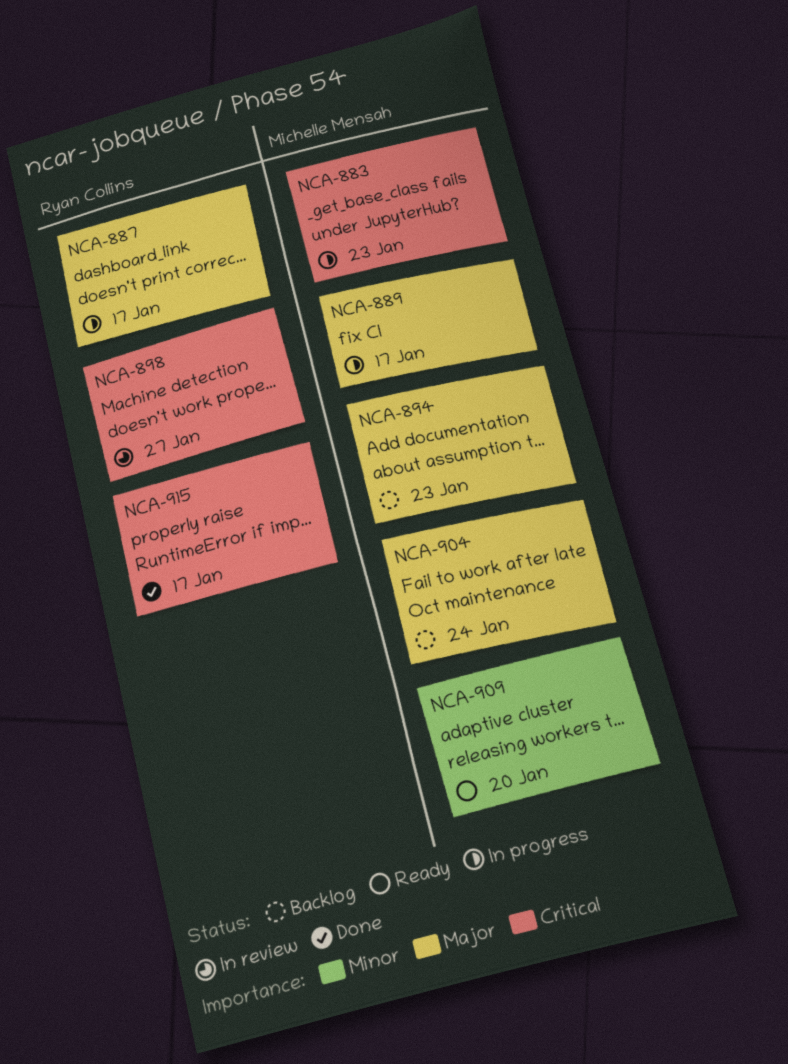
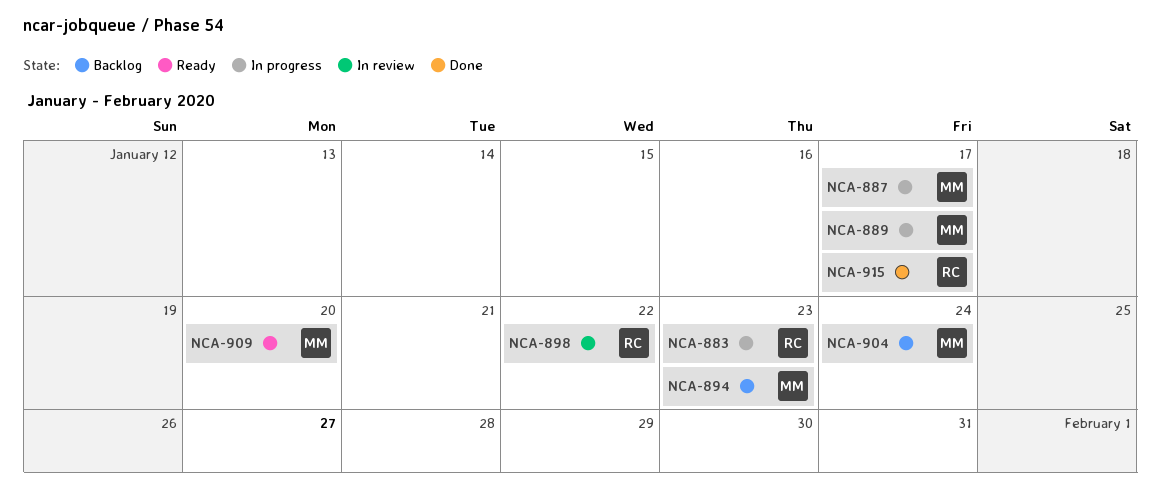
NCA-883, owner: Michelle Mensah -> Ryan Collins
NCA-887, owner: Ryan Collins -> Michelle Mensah
NCA-898, due: Jan 27 -> Jan 22

